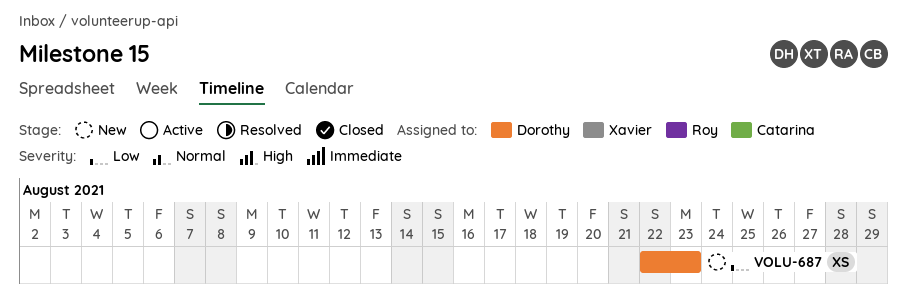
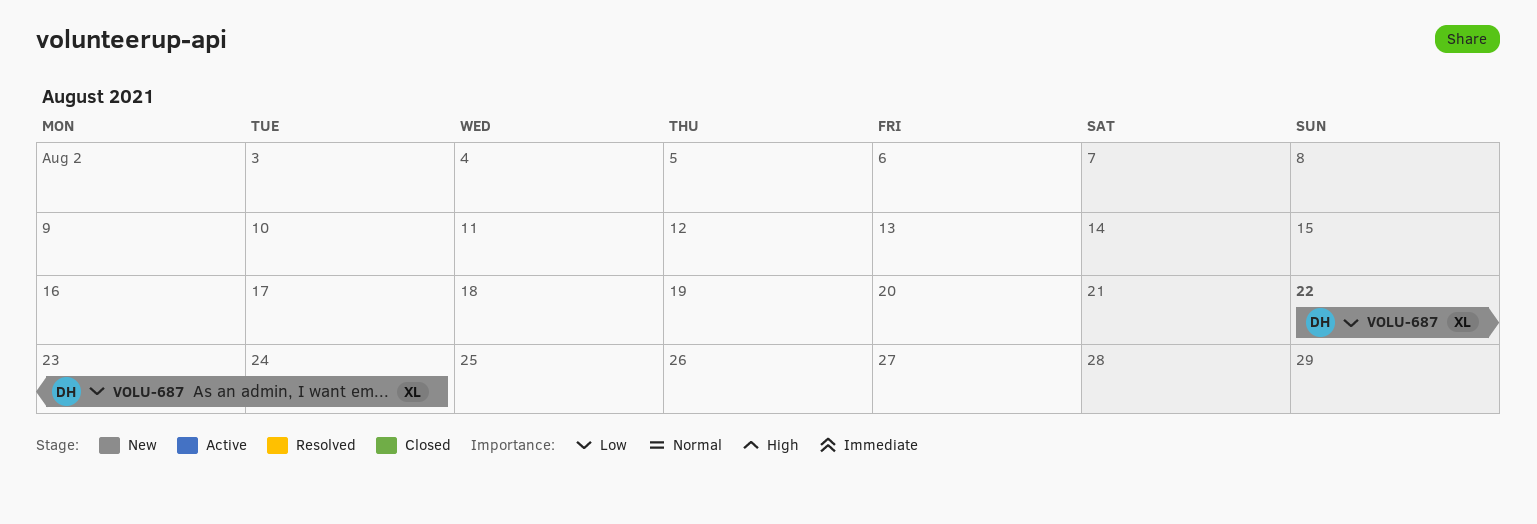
VOLU-687, estimate: XS -> XL
VOLU-687, due: Aug 23 -> Aug 24

